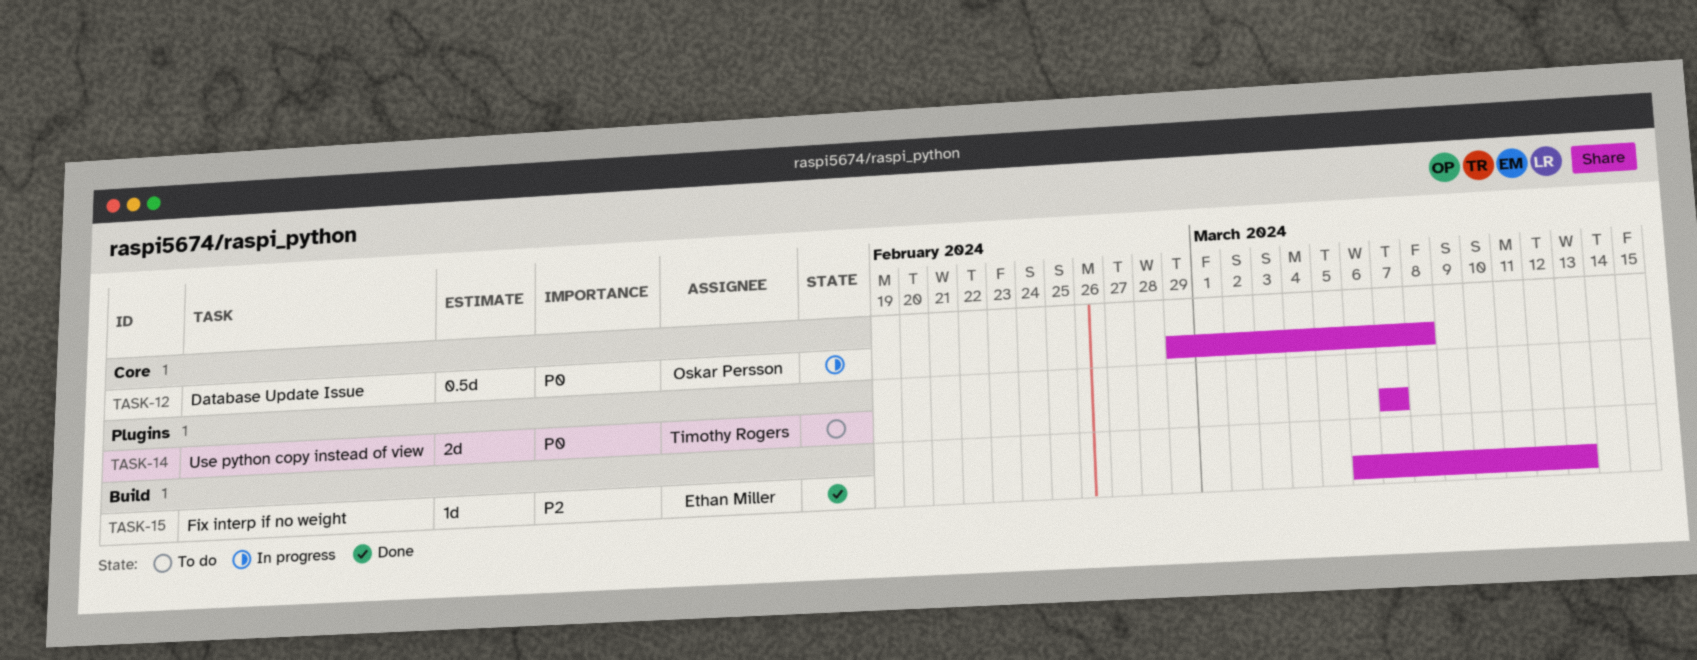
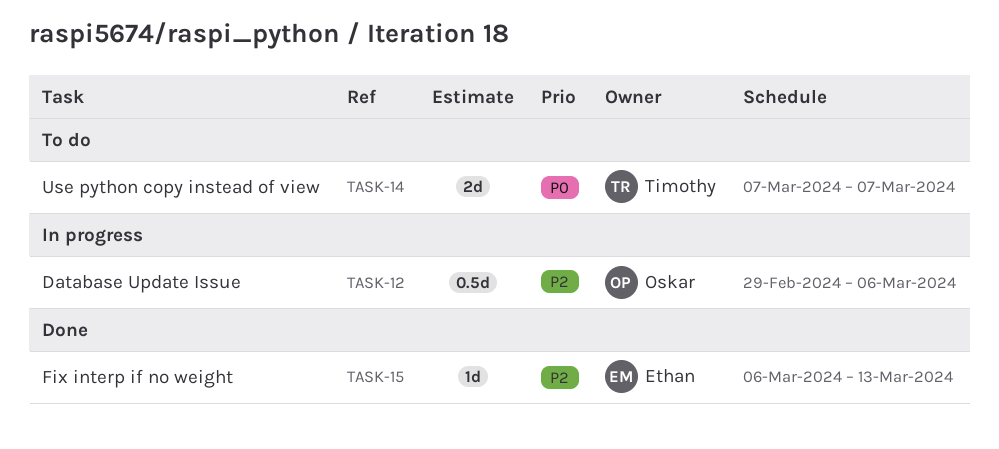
TASK-12, priority: P0 -> P2
TASK-12, due: Mar 8 -> Mar 6

